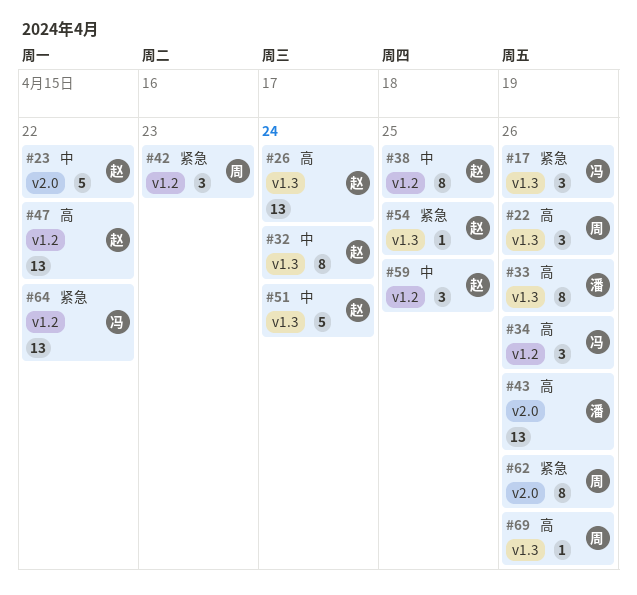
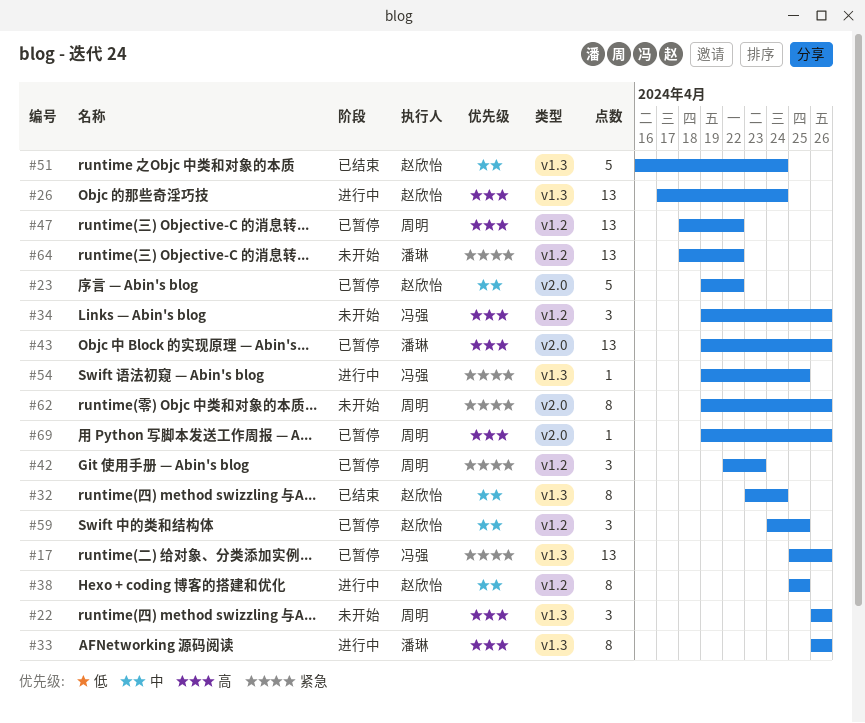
#17, estimate: 3 -> 13
#47, owner: 赵欣怡 -> 周明
#54, owner: 赵欣怡 -> 冯强
#64, owner: 冯强 -> 潘琳
#69, label: v1.3 -> v2.0

